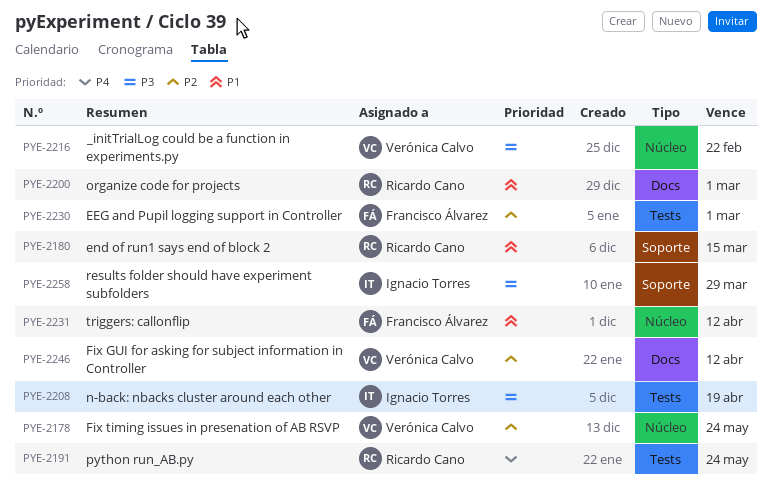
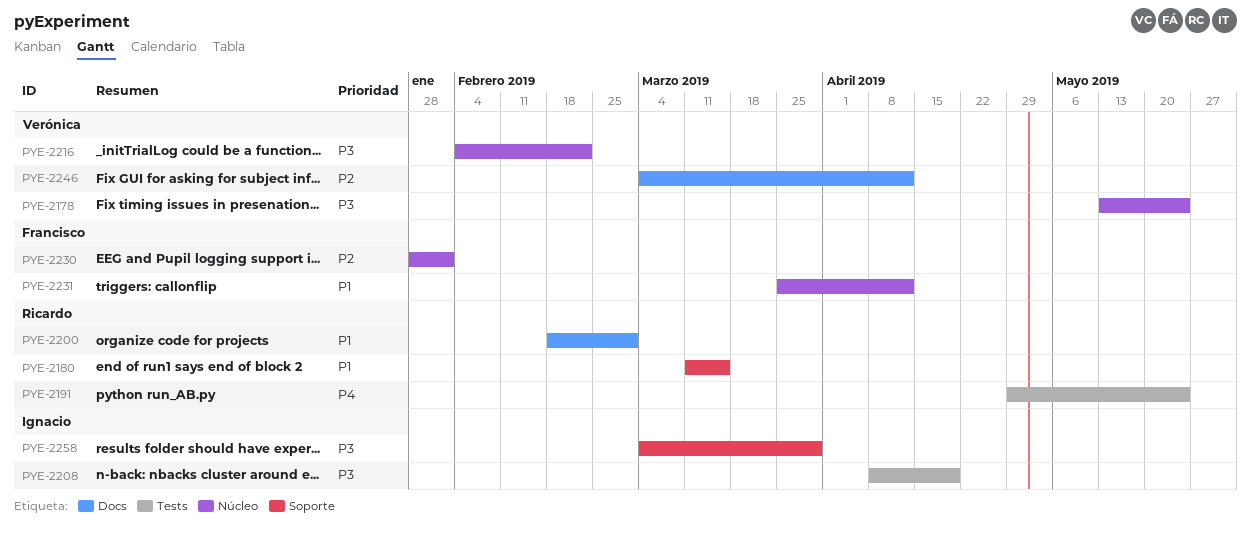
PYE-2178, priority: P2 -> P3
PYE-2230, label: Tests -> Núcleo
PYE-2230, due: Mar 1 -> Feb 1

